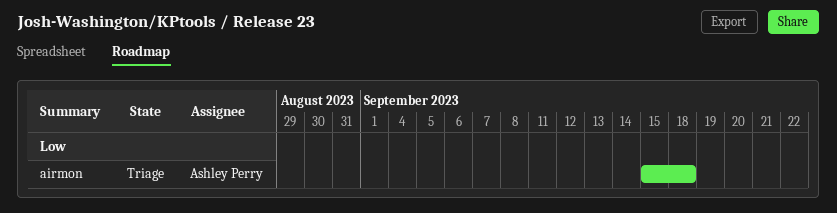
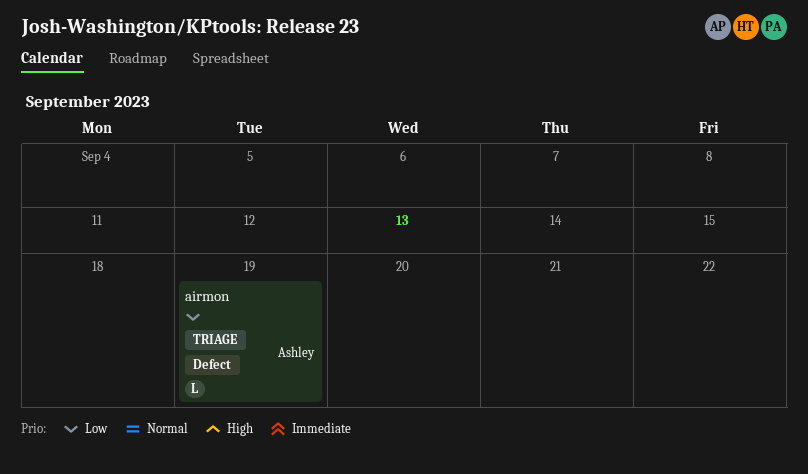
airmon, due: Sep 18 -> Sep 19

